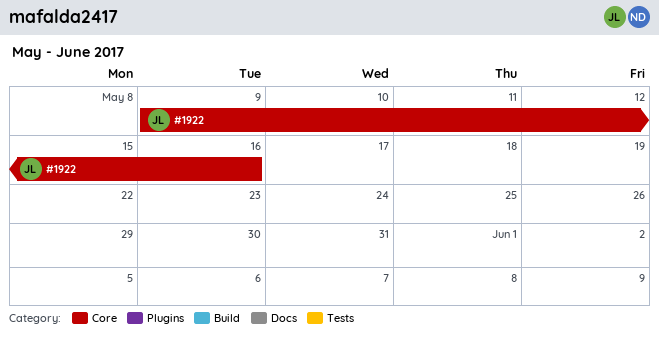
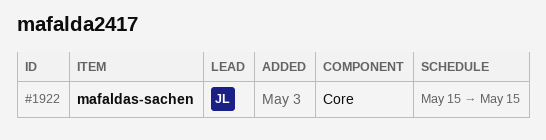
#1922, start: May 9 -> May 15
#1922, due: May 16 -> May 15

